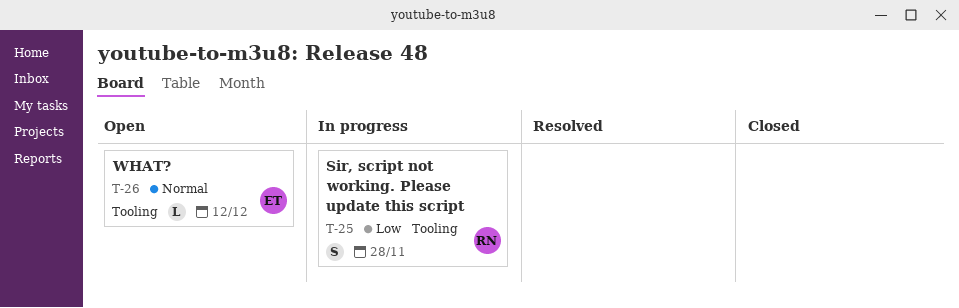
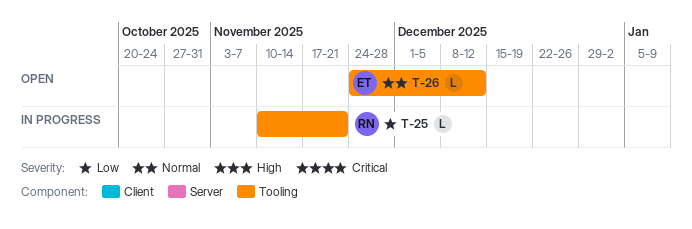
T-25, estimate: S -> L
T-25, due: Nov 28 -> Nov 21

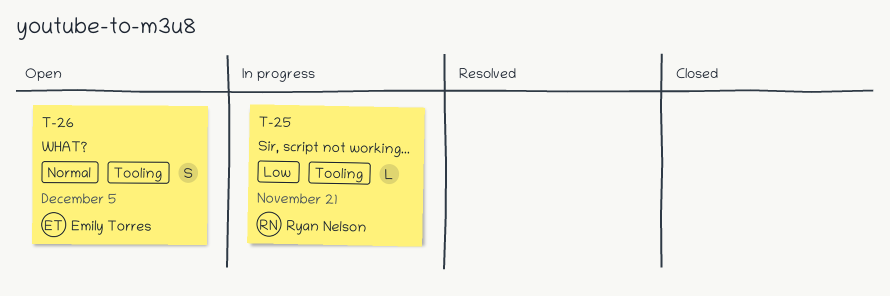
T-26, estimate: L -> S
T-26, due: Dec 12 -> Dec 5

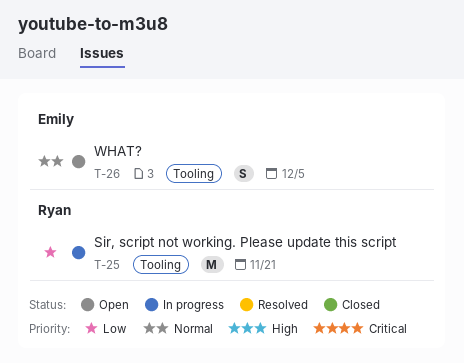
T-25, estimate: L -> M

